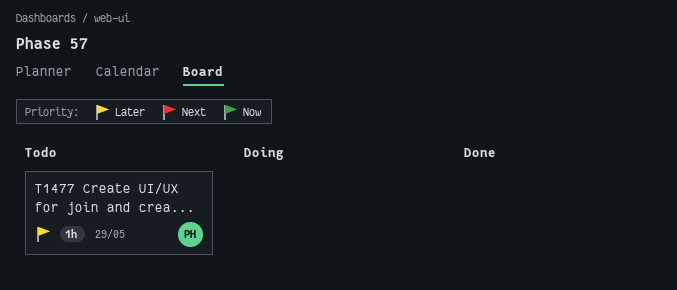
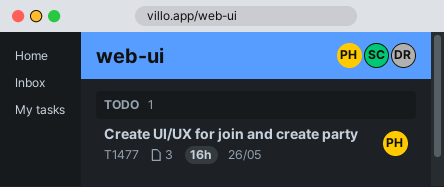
T1477, estimate: 1h -> 16h
T1477, due: May 29 -> May 26

